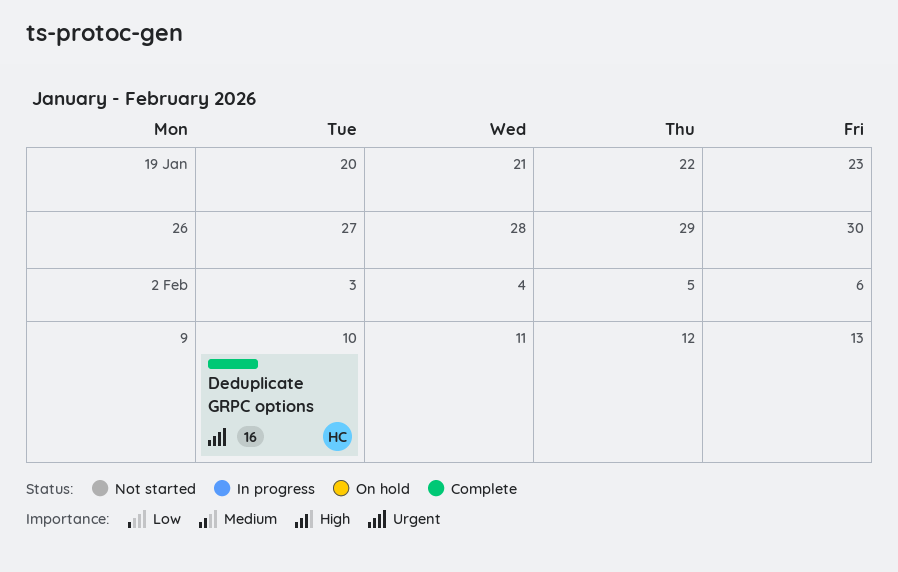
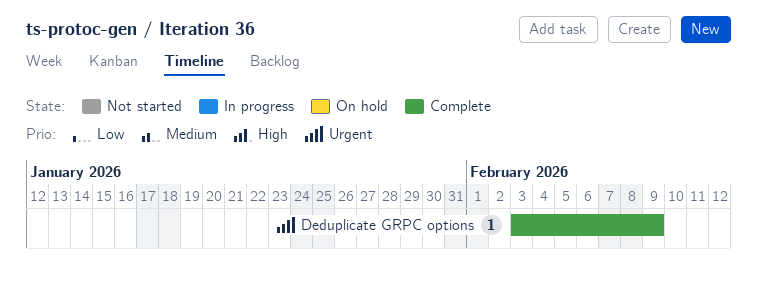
Deduplicate GRPC options, estimate: 16 -> 1
Deduplicate GRPC options, due: Feb 10 -> Feb 9

